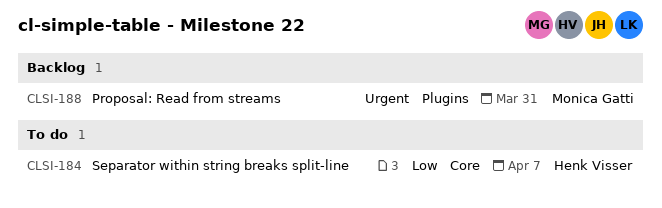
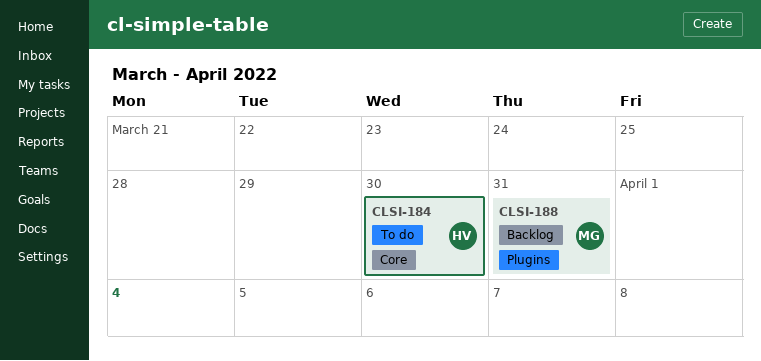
CLSI-184, due: Apr 7 -> Mar 30

